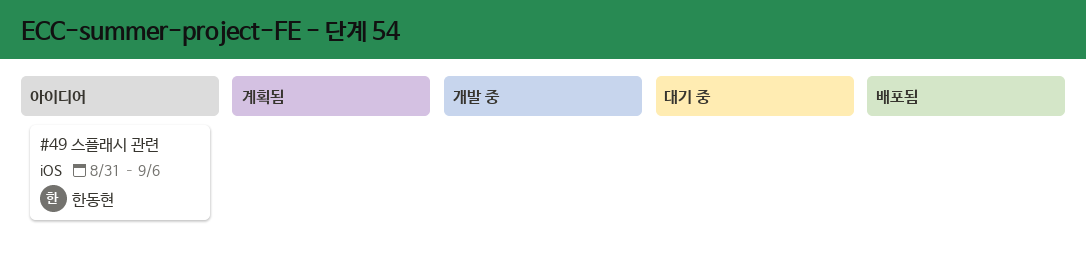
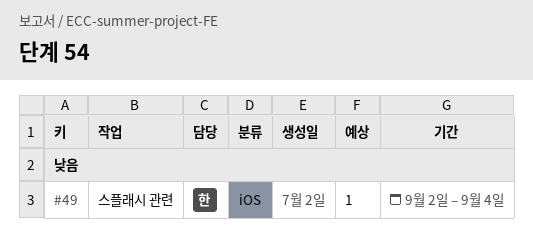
#49, start: Aug 31 -> Sep 2
#49, due: Sep 6 -> Sep 4

